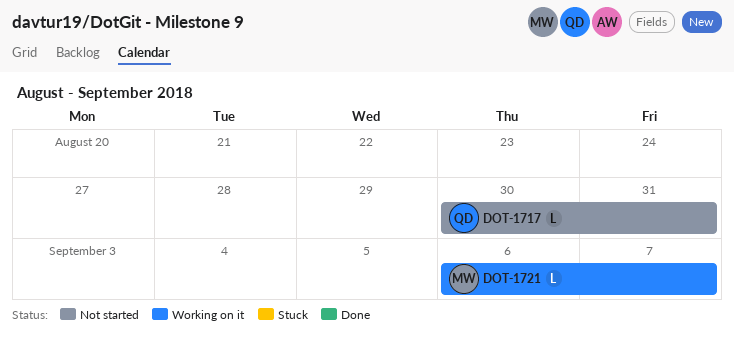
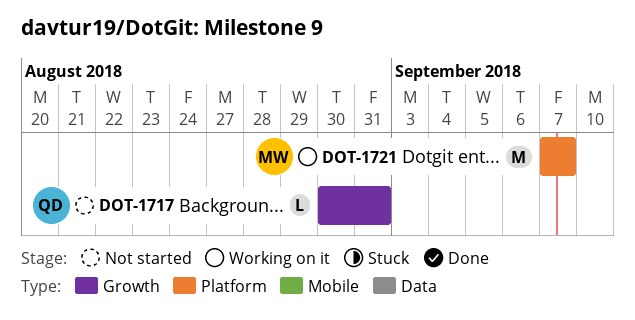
DOT-1721, estimate: L -> M
DOT-1721, start: Sep 6 -> Sep 7

